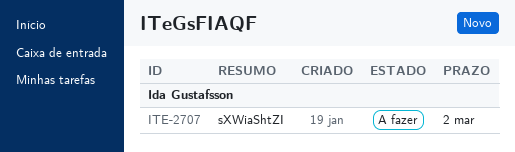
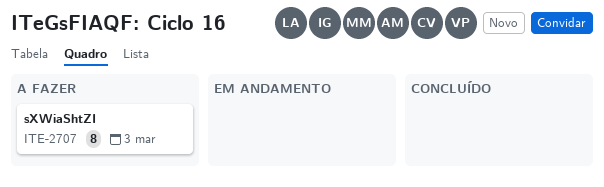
ITE-2707, due: Mar 2 -> Mar 3

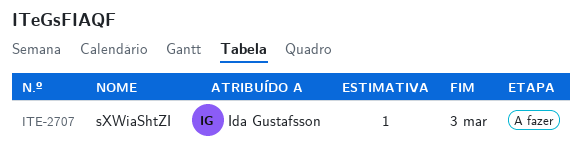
ITE-2707, estimate: 8 -> 1

